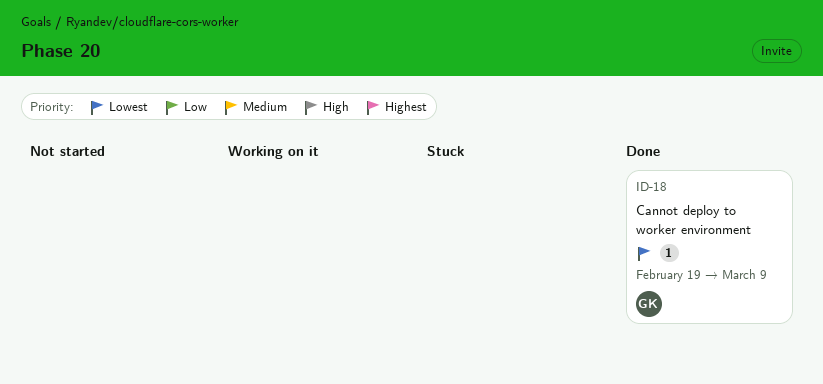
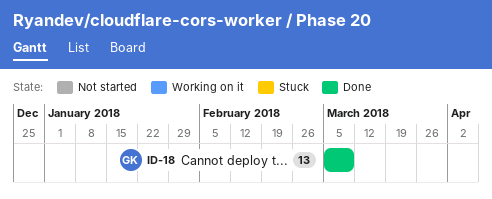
ID-18, estimate: 1 -> 13
ID-18, start: Feb 19 -> Mar 5

